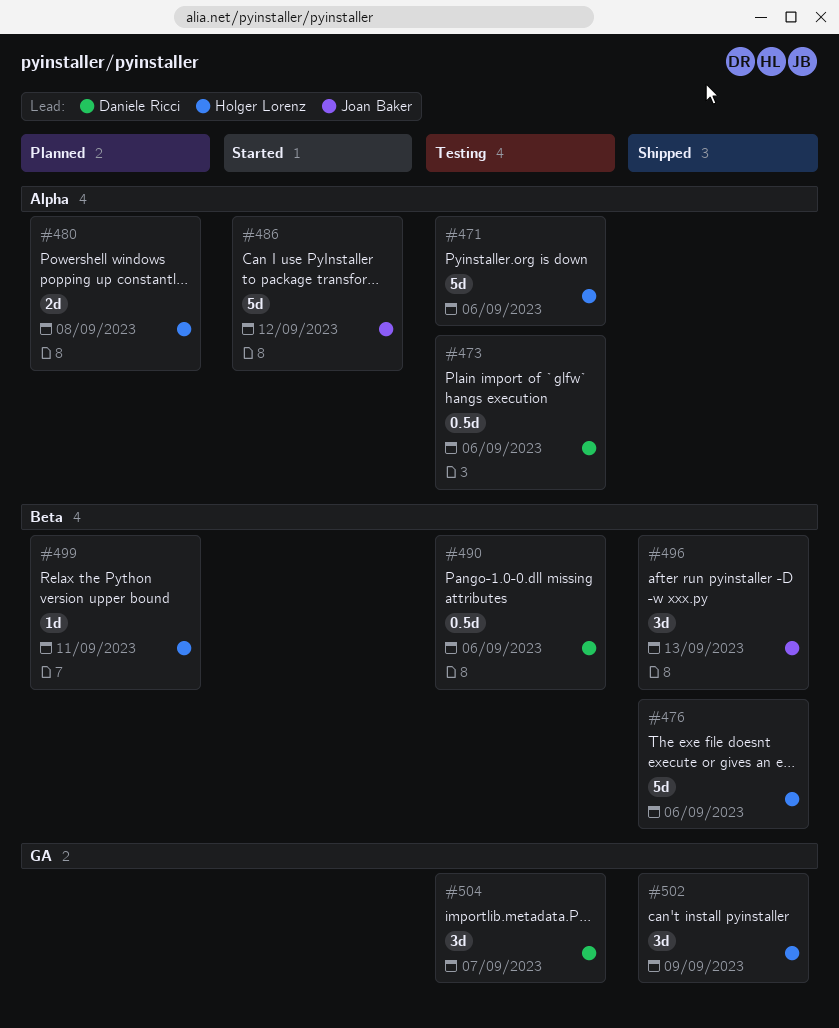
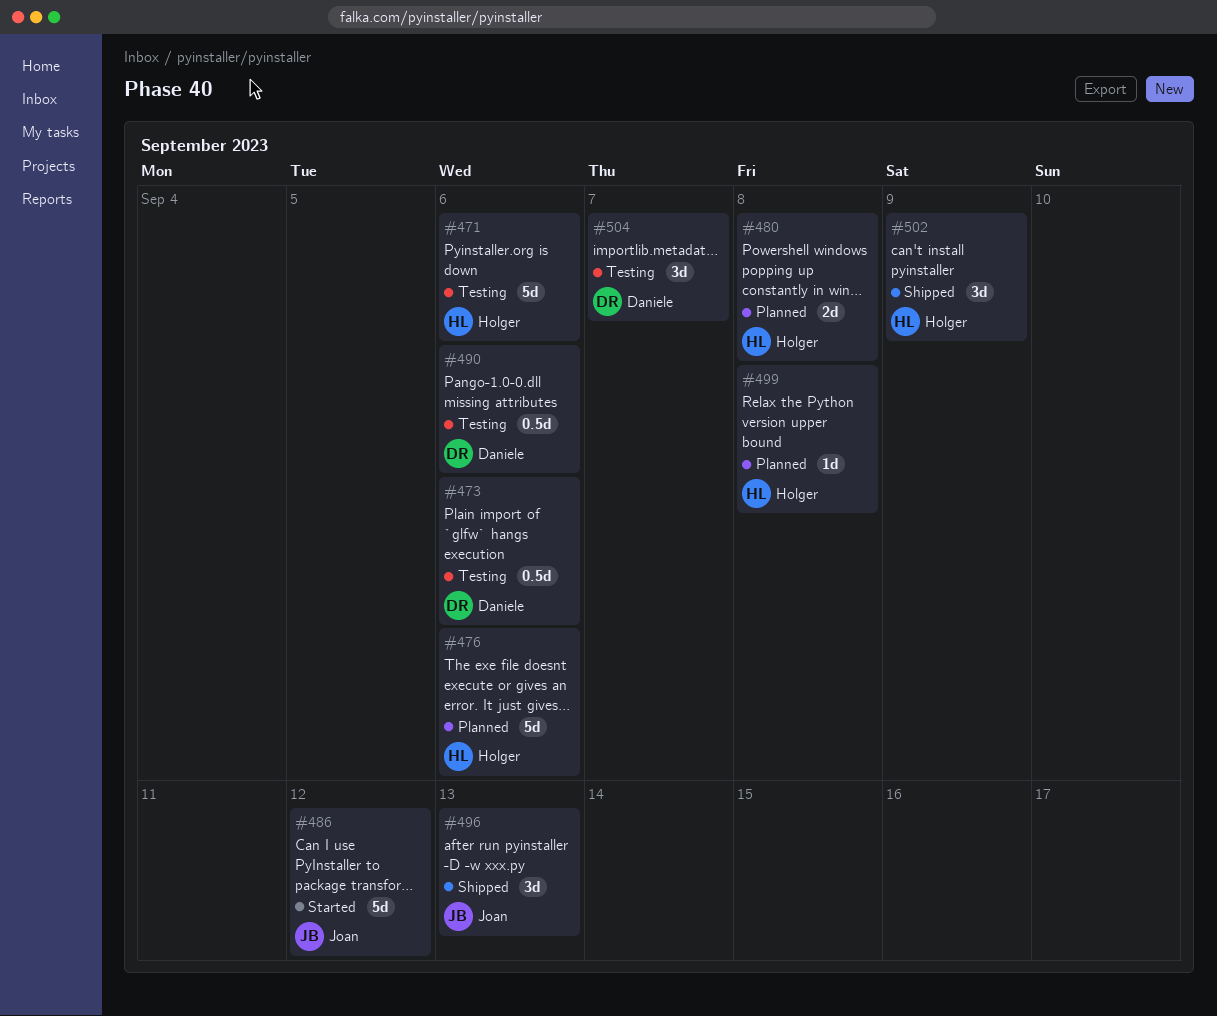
#476, status: Shipped -> Planned
#499, due: Sep 11 -> Sep 8

